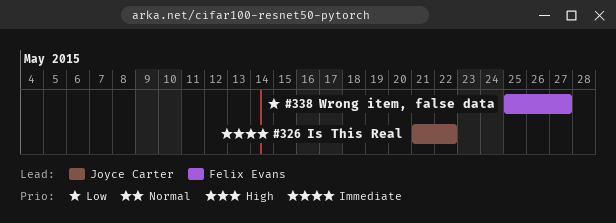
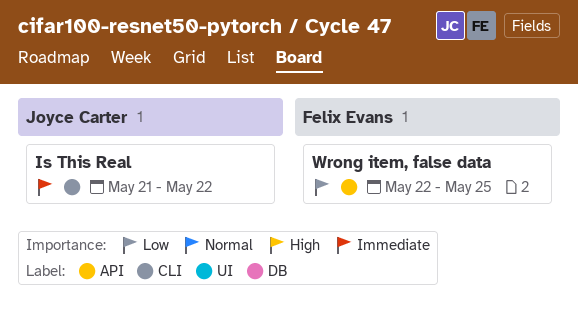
Wrong item, false data, start: May 25 -> May 22
Wrong item, false data, due: May 27 -> May 25

